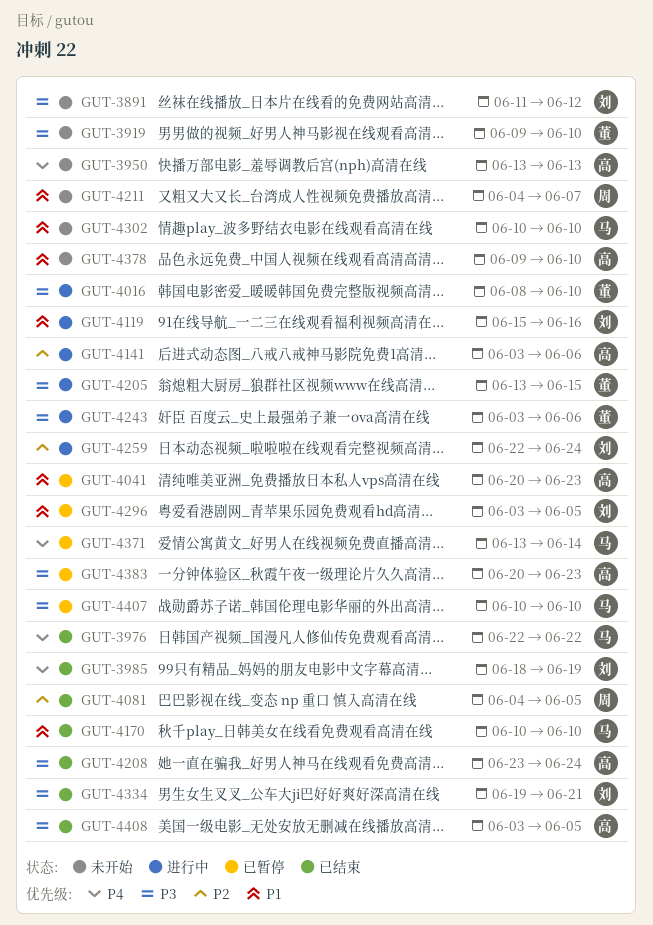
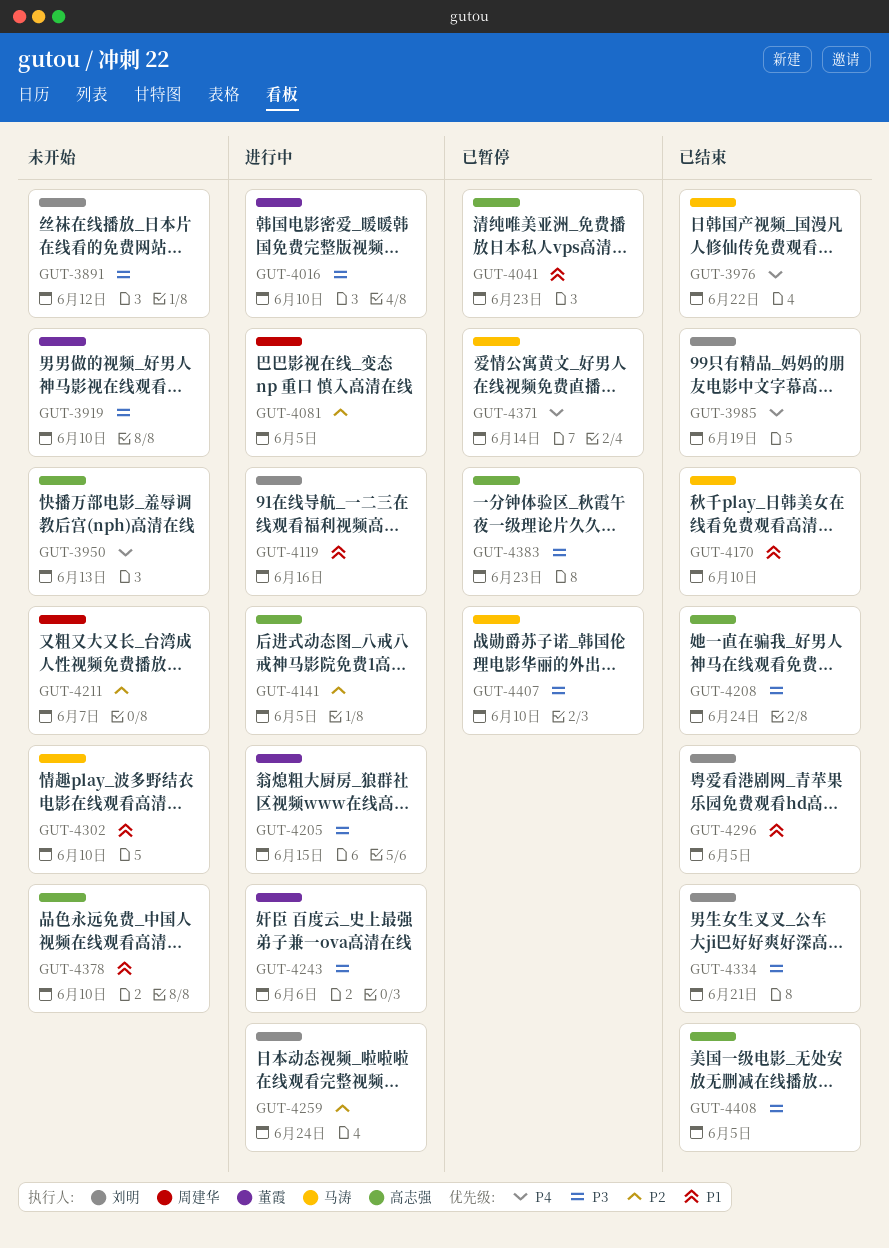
GUT-4081, status: 已结束 -> 进行中
GUT-4141, due: Jun 6 -> Jun 5
GUT-4211, priority: P1 -> P2
GUT-4296, status: 已暂停 -> 已结束

